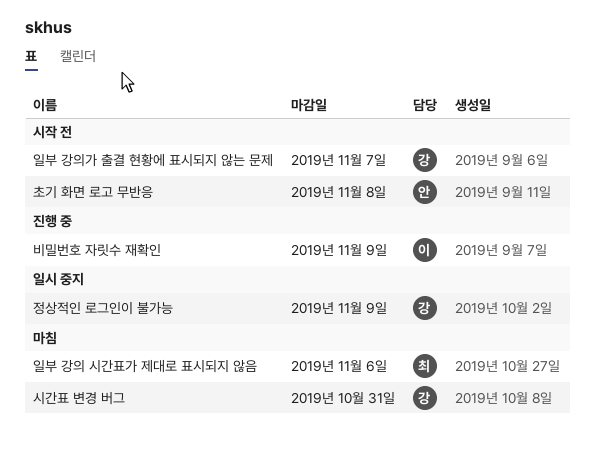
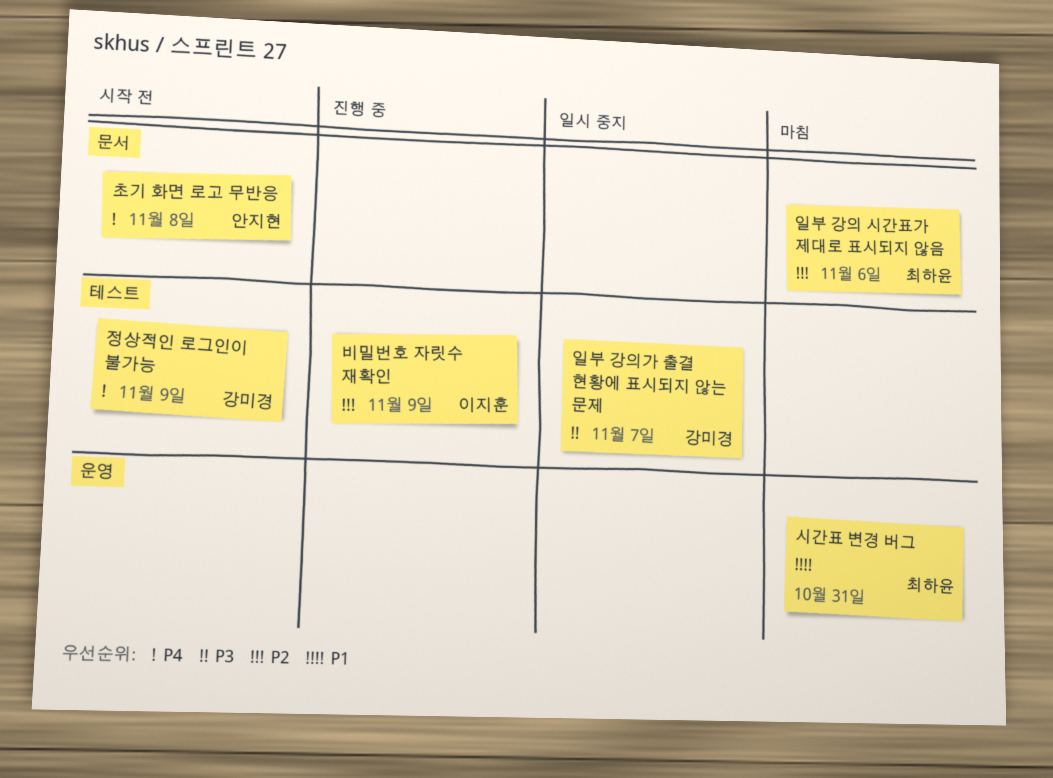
시간표 변경 버그, owner: 강미경 -> 최하윤
일부 강의가 출결 현황에 표시되지 않는 문제, status: 시작 전 -> 일시 중지
정상적인 로그인이 불가능, status: 일시 중지 -> 시작 전

